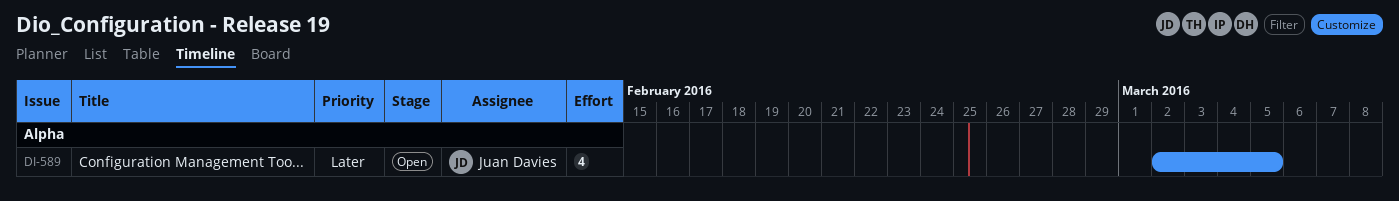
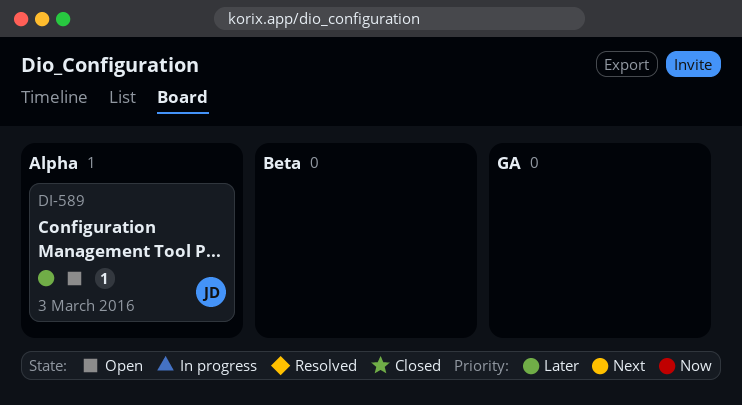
DI-589, estimate: 4 -> 1
DI-589, due: Mar 5 -> Mar 3

